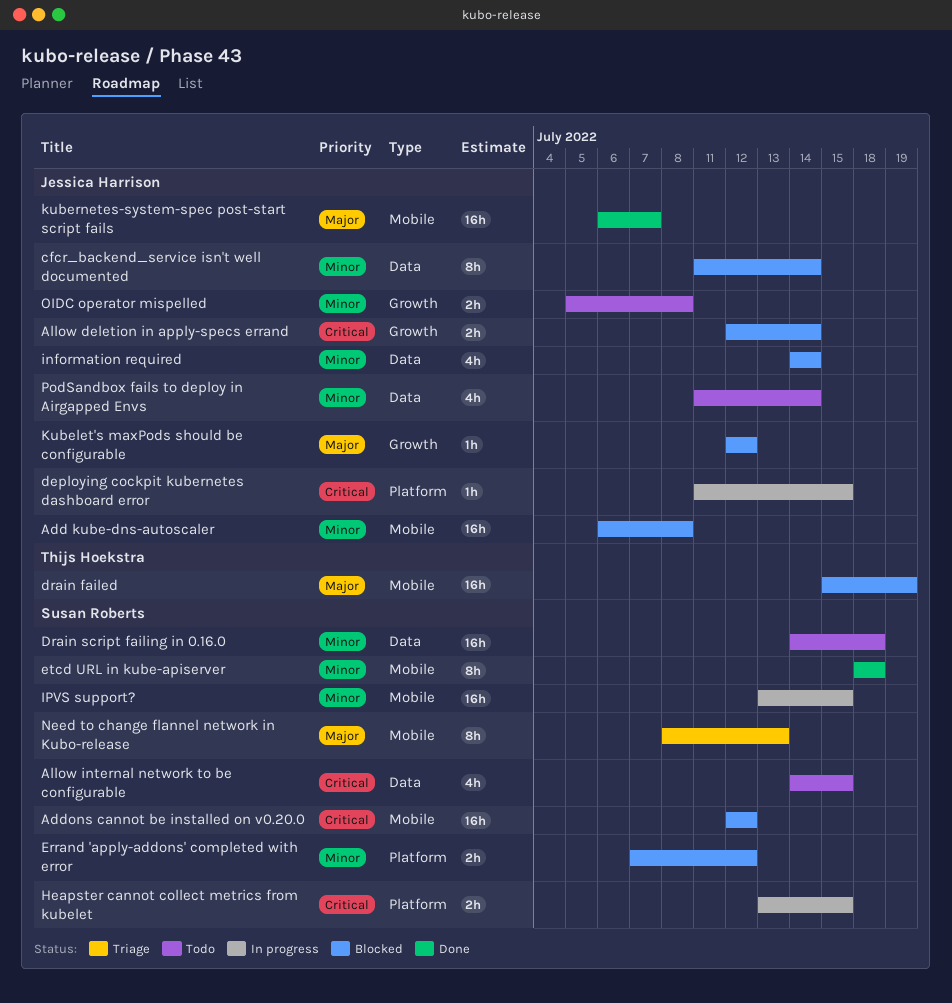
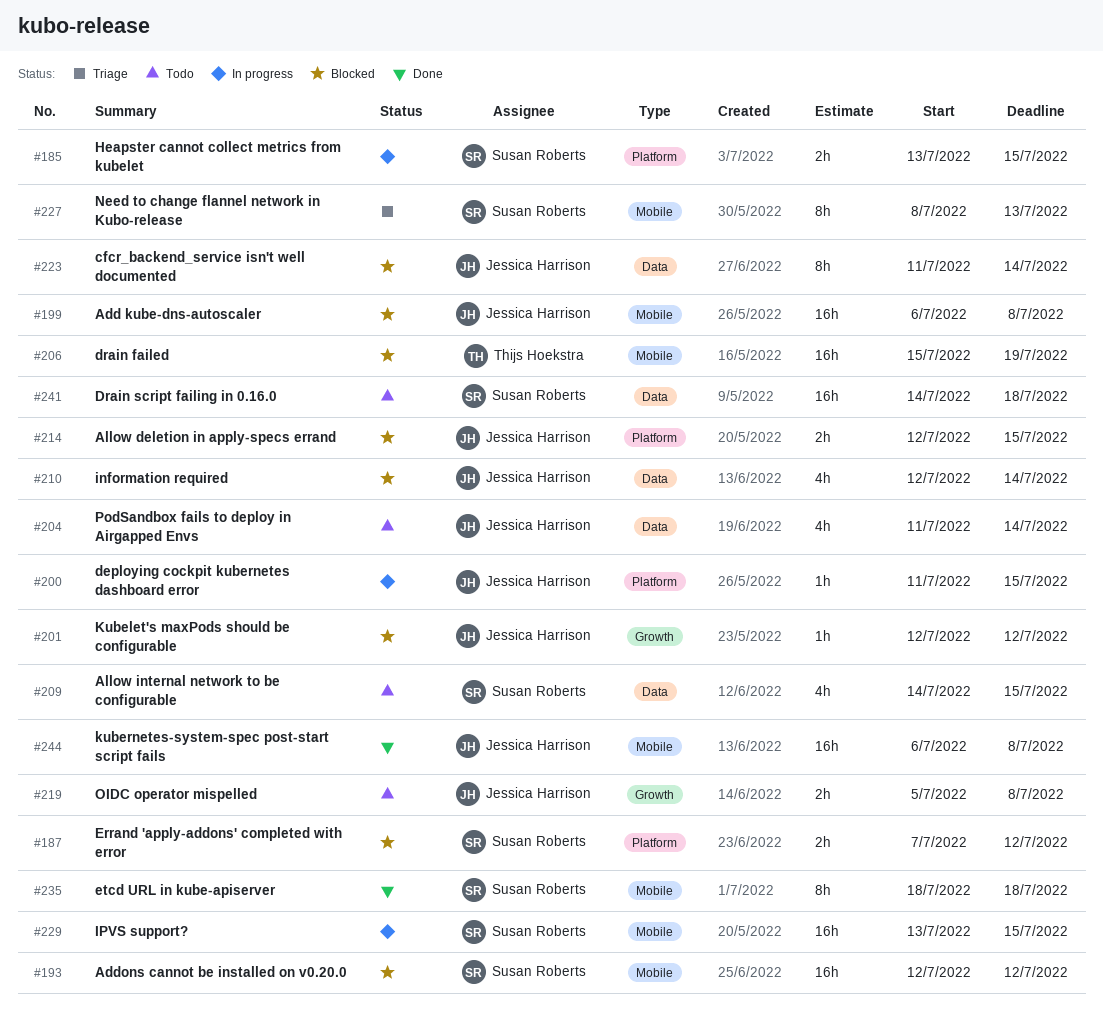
Allow deletion in apply-specs errand, label: Growth -> Platform
Allow deletion in apply-specs errand, due: Jul 14 -> Jul 15
information required, start: Jul 14 -> Jul 12
kubernetes-system-spec post-start script fails, due: Jul 7 -> Jul 8

